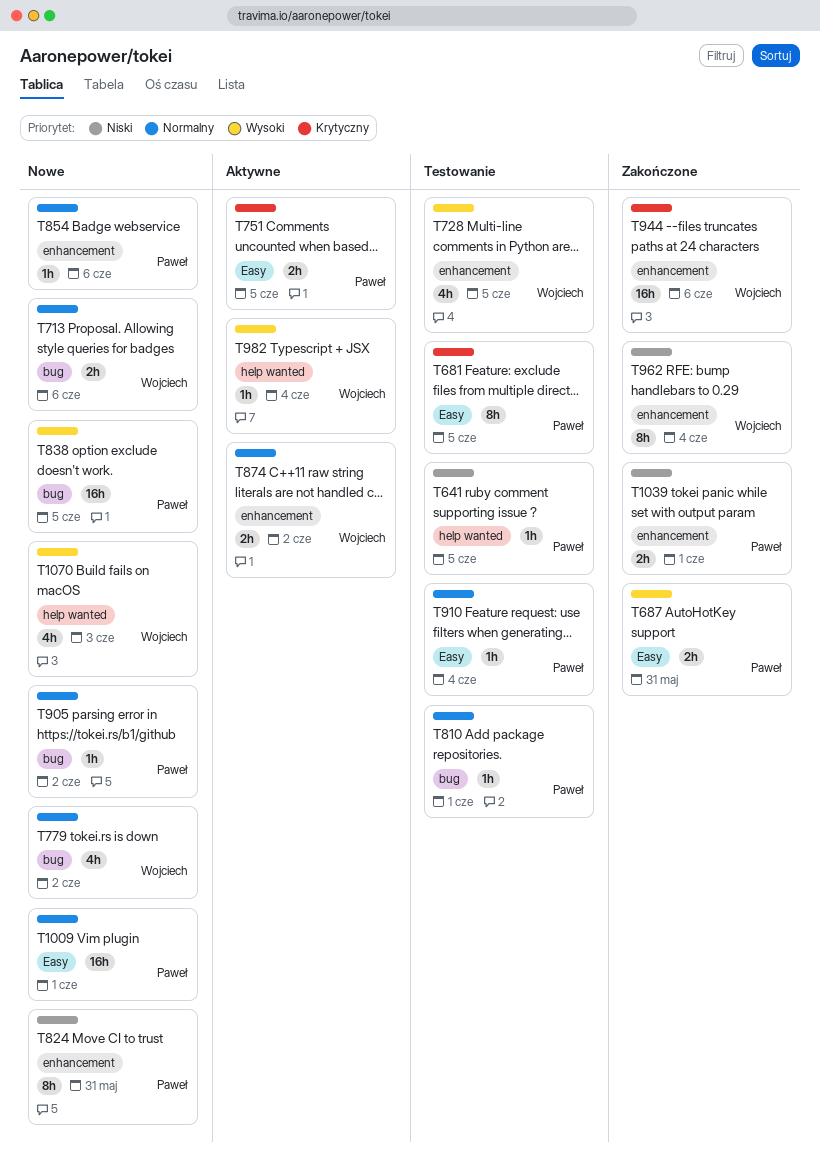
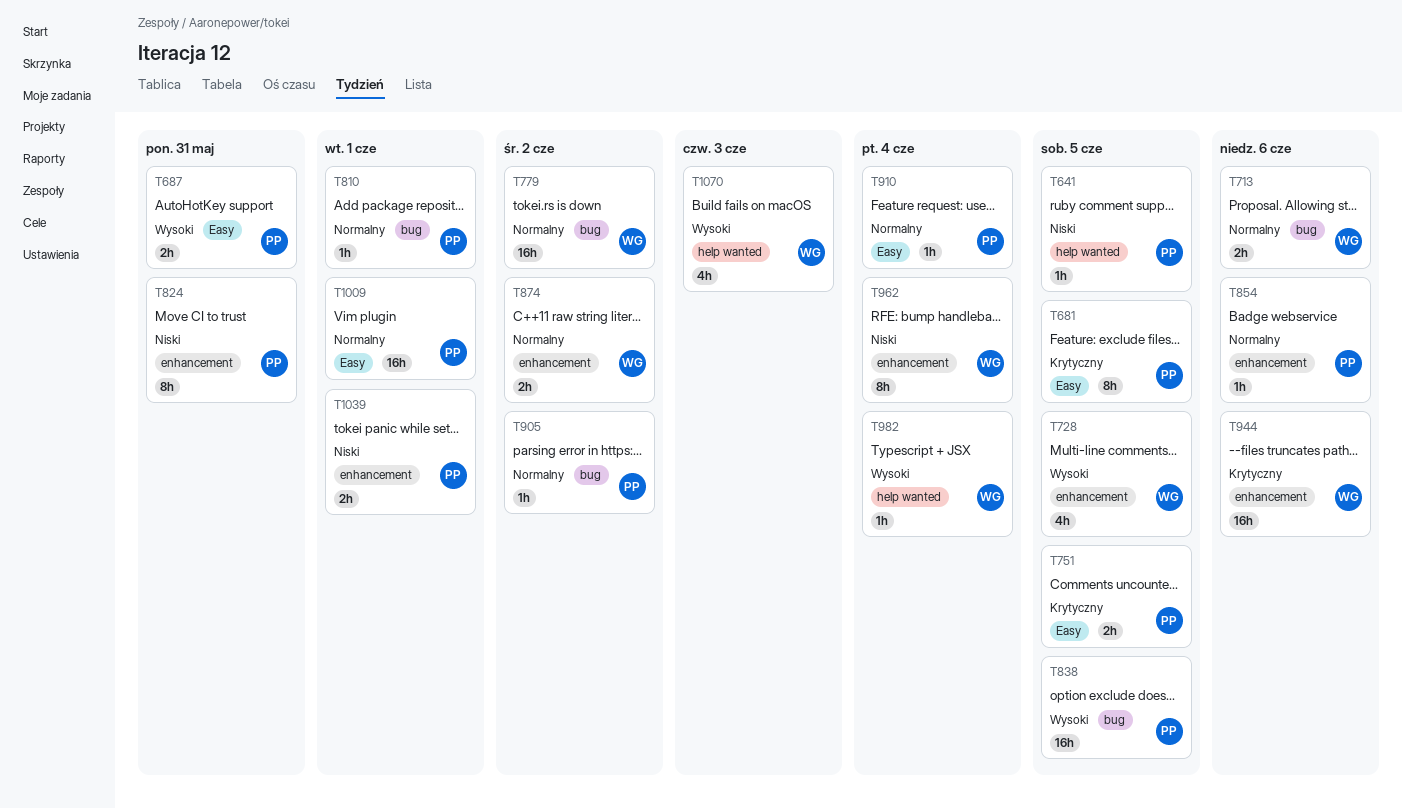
T779, estimate: 4h -> 16h

